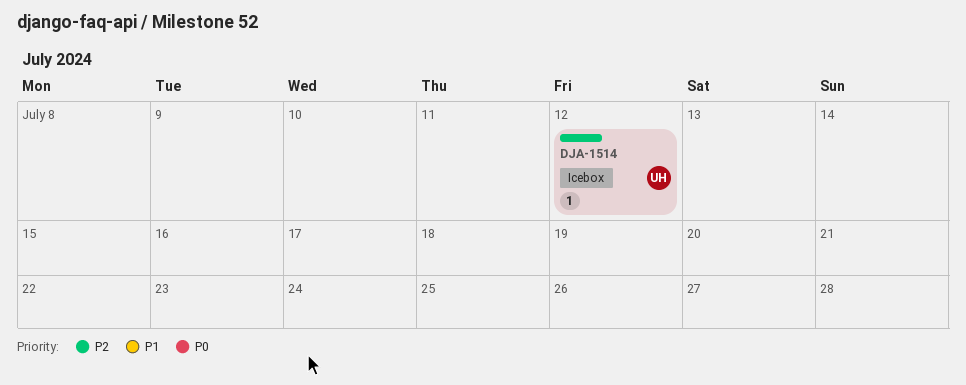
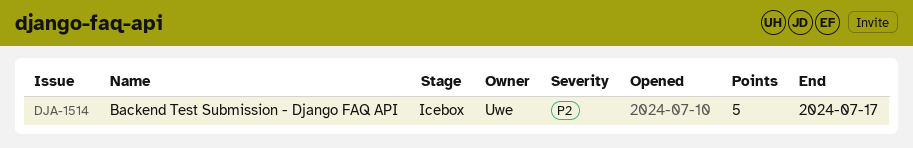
DJA-1514, estimate: 1 -> 5
DJA-1514, due: Jul 12 -> Jul 17

